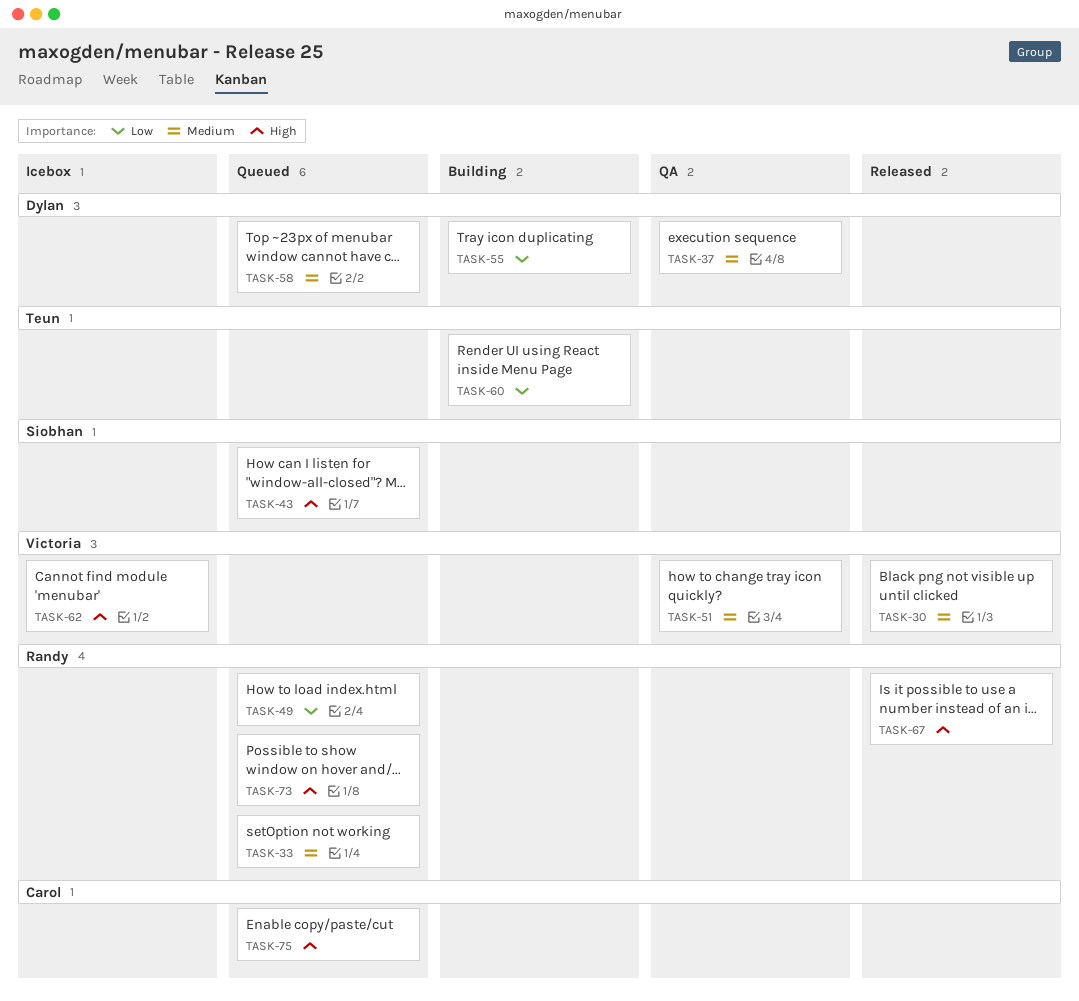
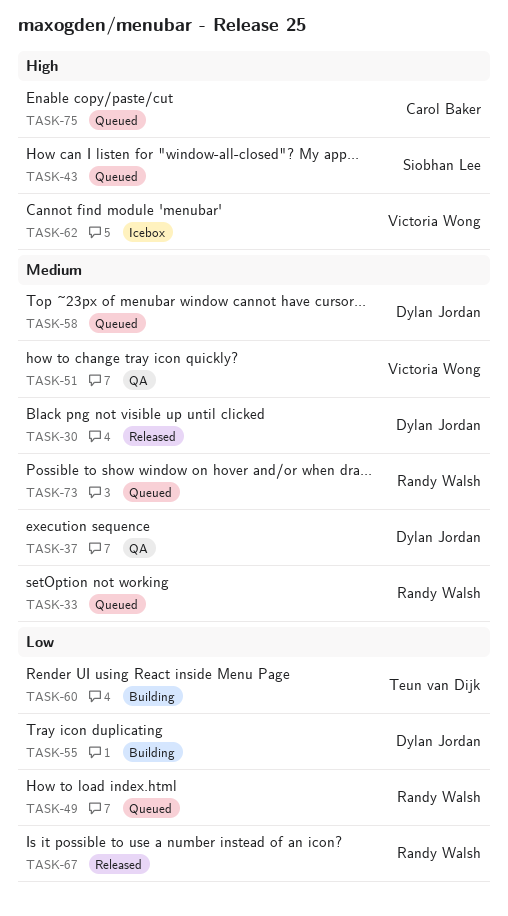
TASK-30, owner: Victoria Wong -> Dylan Jordan
TASK-67, priority: High -> Low
TASK-73, priority: High -> Medium

